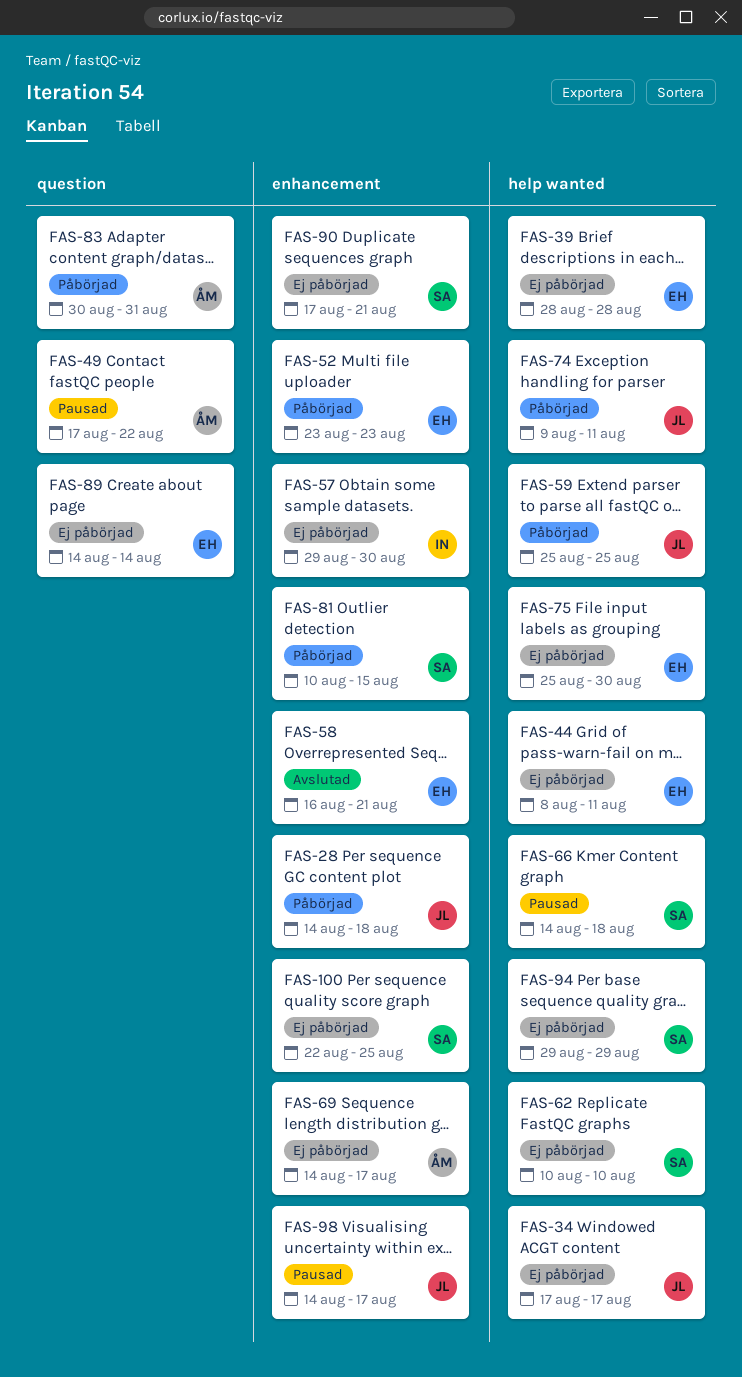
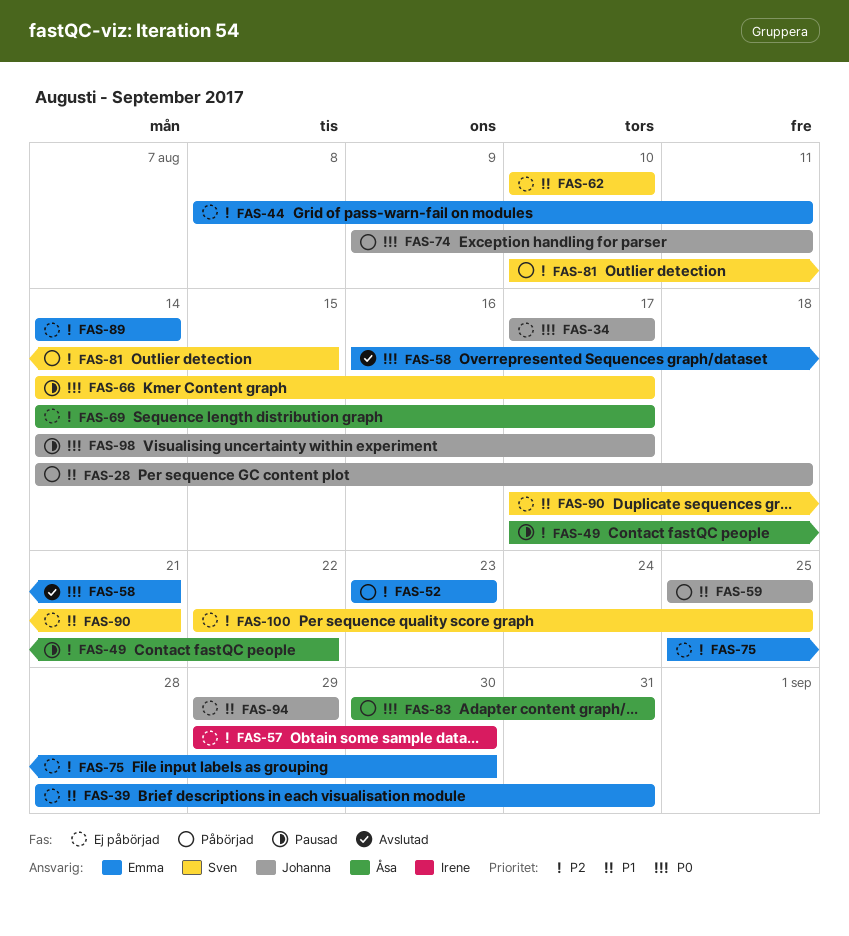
FAS-39, due: Aug 28 -> Aug 31
FAS-66, due: Aug 18 -> Aug 17
FAS-94, owner: Sven -> Johanna

